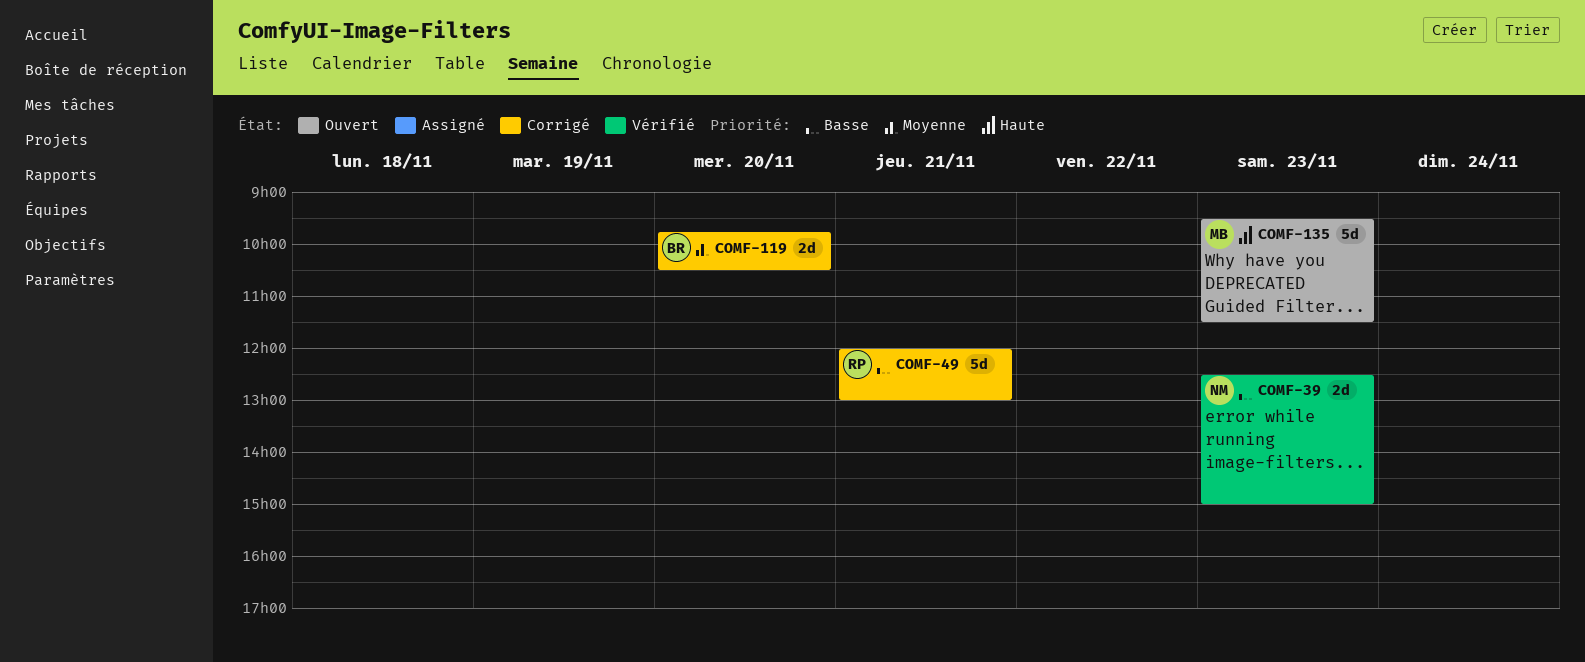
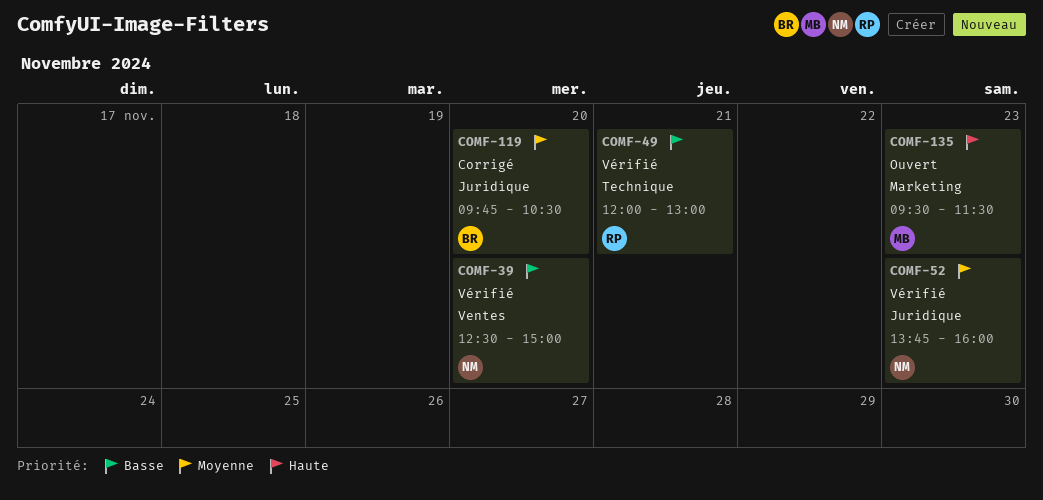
COMF-39, day: Nov 23 -> Nov 20
COMF-49, status: Corrigé -> Vérifié
COMF-52: none -> present

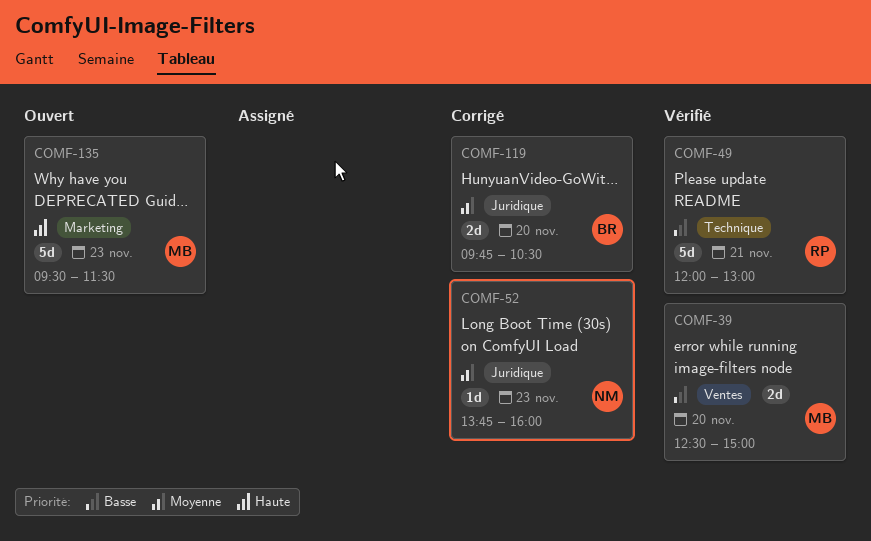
COMF-39, owner: NM -> MB
COMF-52, status: Vérifié -> Corrigé

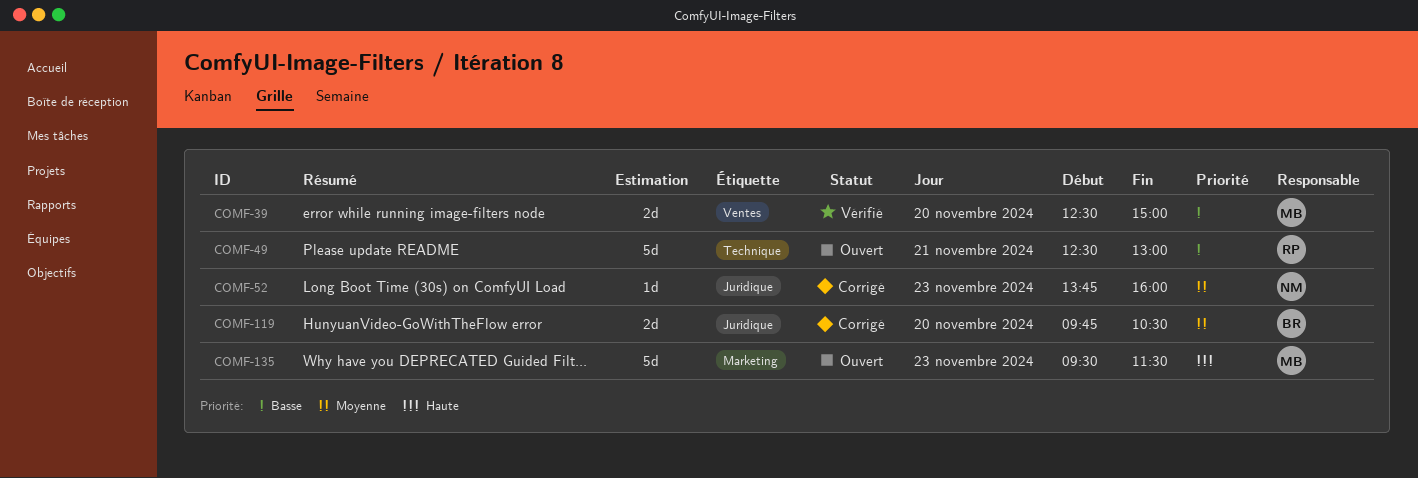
COMF-49, status: Vérifié -> Ouvert
COMF-49, begins: 12:00 -> 12:30

